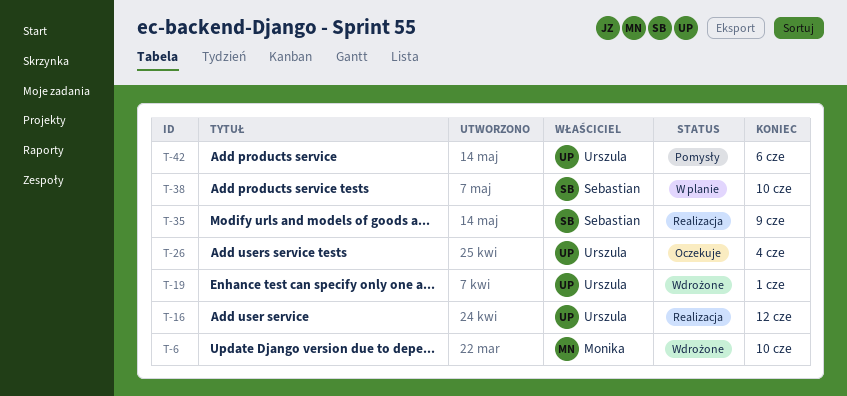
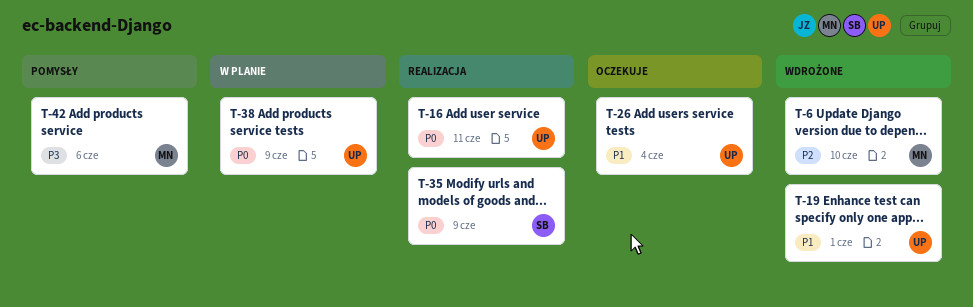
T-16, due: Jun 12 -> Jun 11
T-38, owner: Sebastian -> Urszula
T-38, due: Jun 10 -> Jun 9
T-42, owner: Urszula -> Monika

